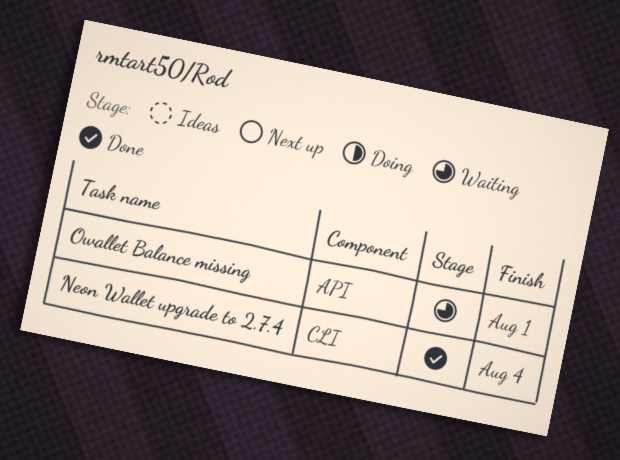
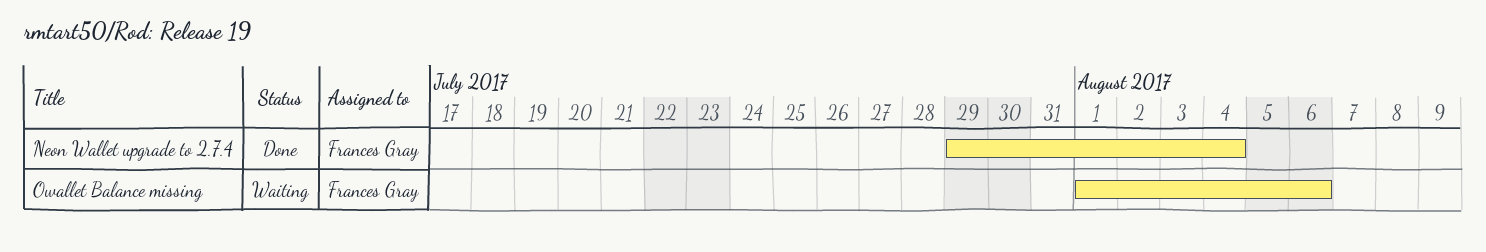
Owallet Balance missing, due: Aug 1 -> Aug 6

